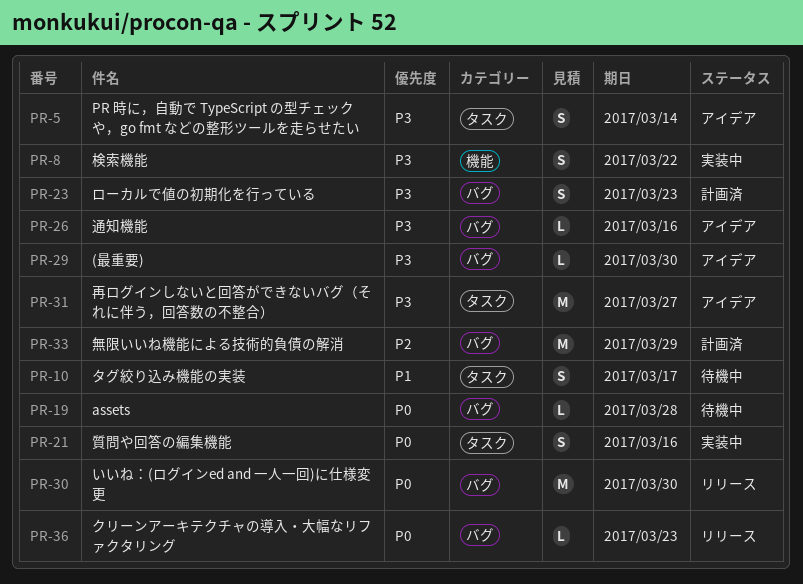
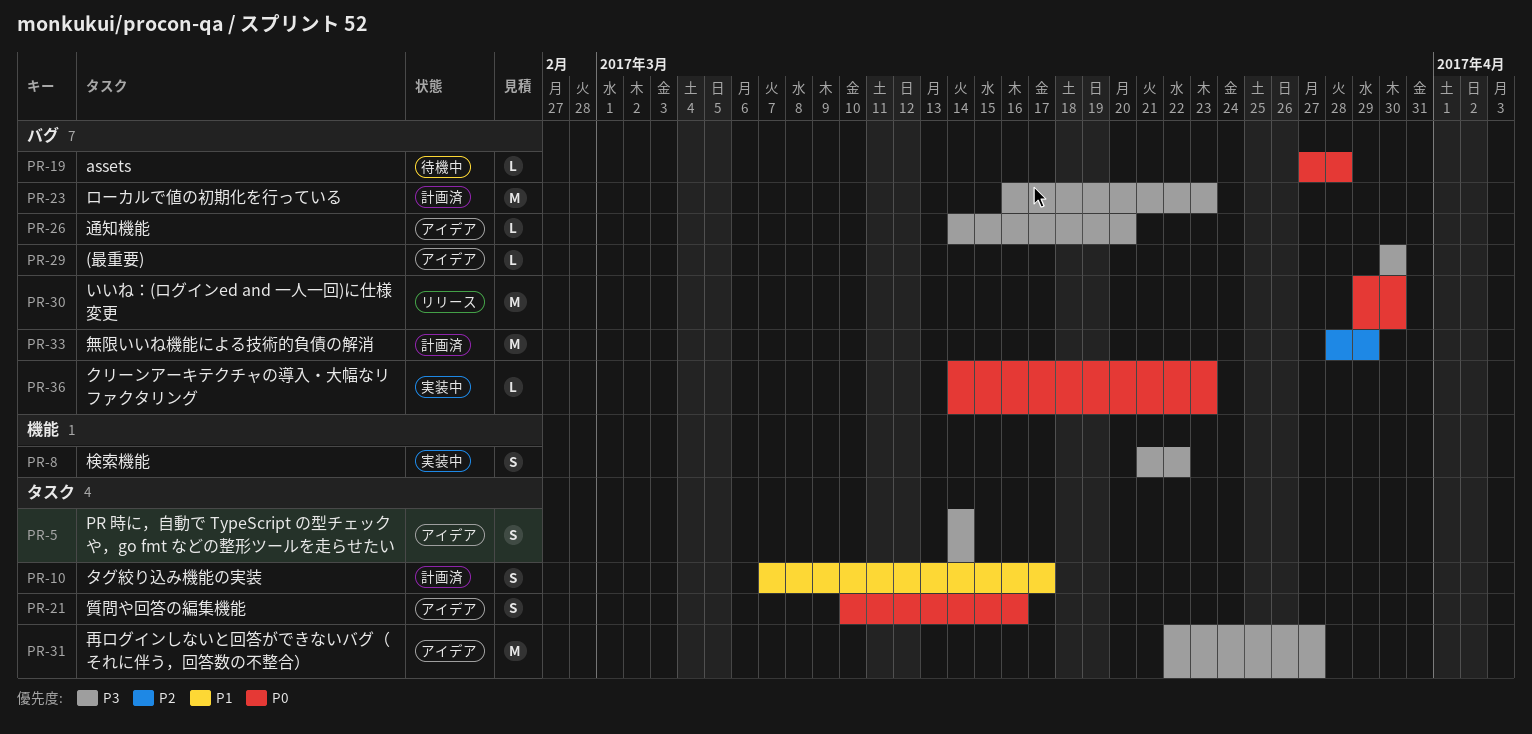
PR-10, status: 待機中 -> 計画済
PR-21, status: 実装中 -> アイデア
PR-23, estimate: S -> M
PR-26, due: Mar 16 -> Mar 20
PR-36, status: リリース -> 実装中

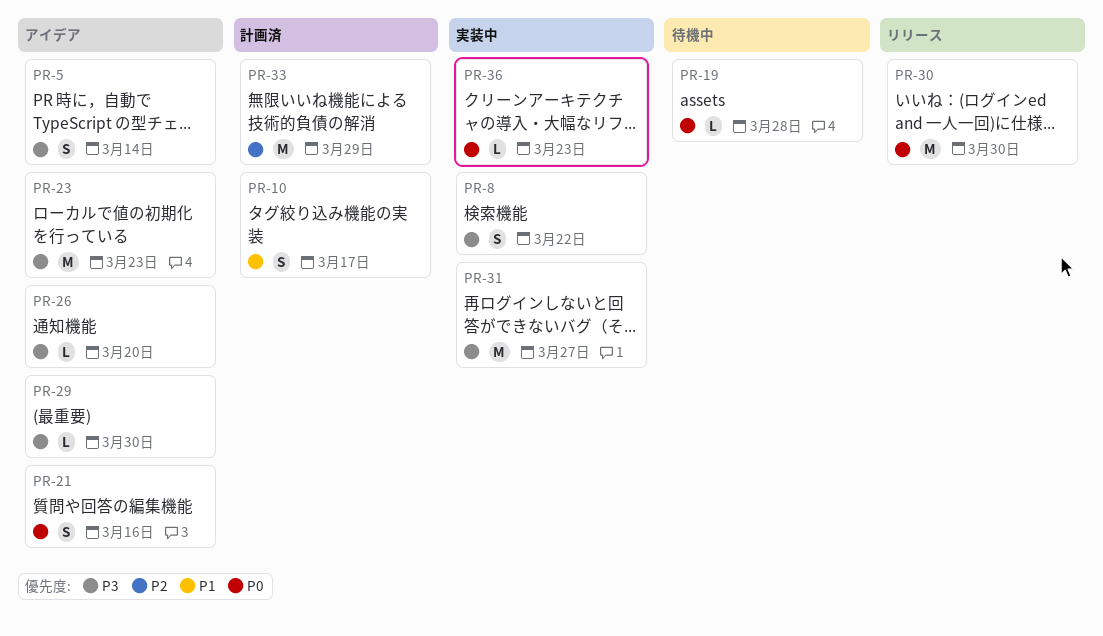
PR-23, status: 計画済 -> アイデア
PR-31, status: アイデア -> 実装中

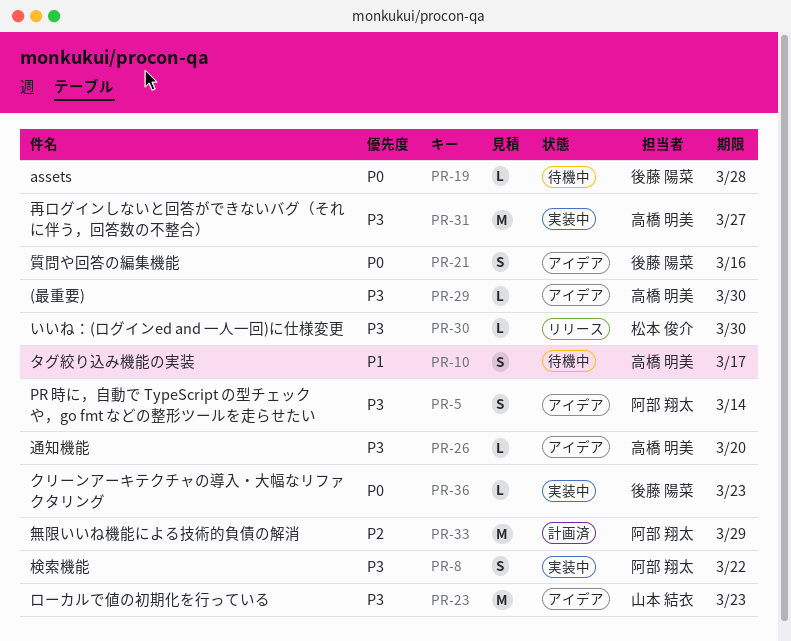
PR-10, status: 計画済 -> 待機中
PR-30, priority: P0 -> P3
PR-30, estimate: M -> L

